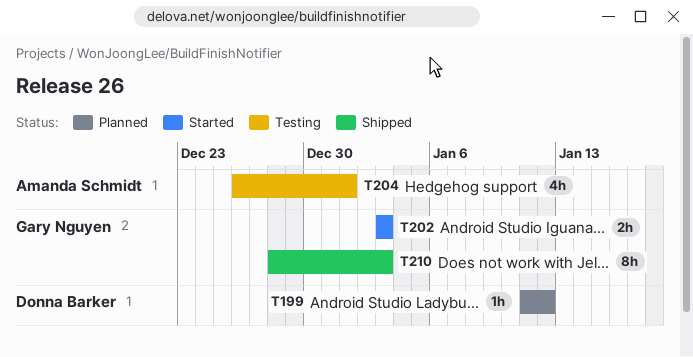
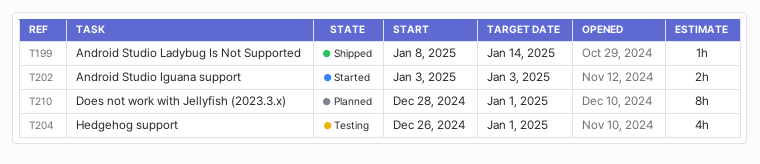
T199, status: Planned -> Shipped
T199, start: Jan 11 -> Jan 8
T199, due: Jan 12 -> Jan 14
T210, status: Shipped -> Planned
T210, due: Jan 3 -> Jan 1

